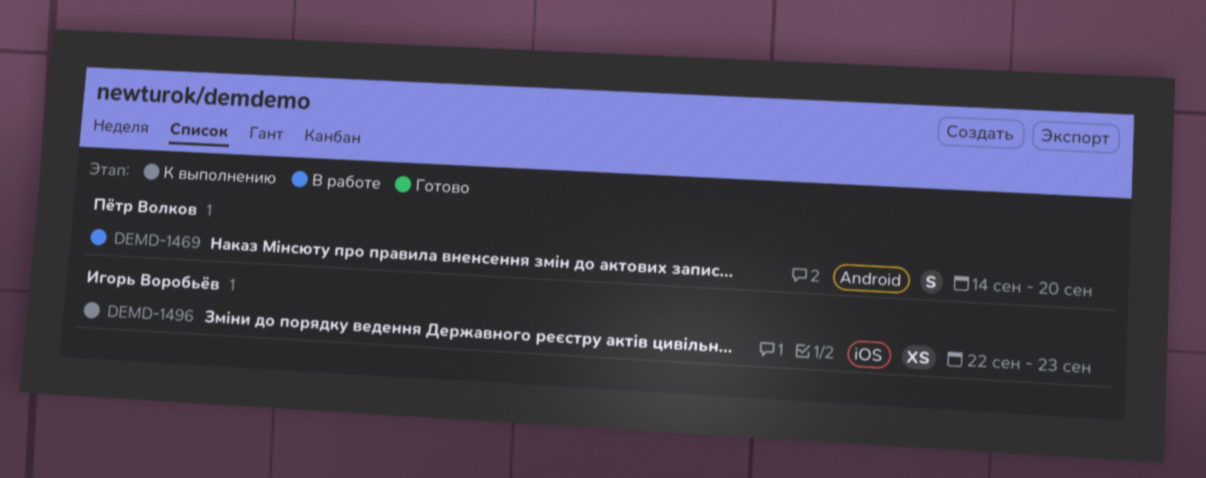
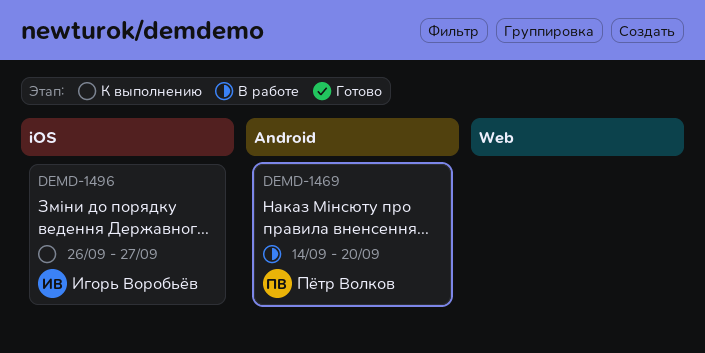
DEMD-1496, start: Sep 22 -> Sep 26
DEMD-1496, due: Sep 23 -> Sep 27

